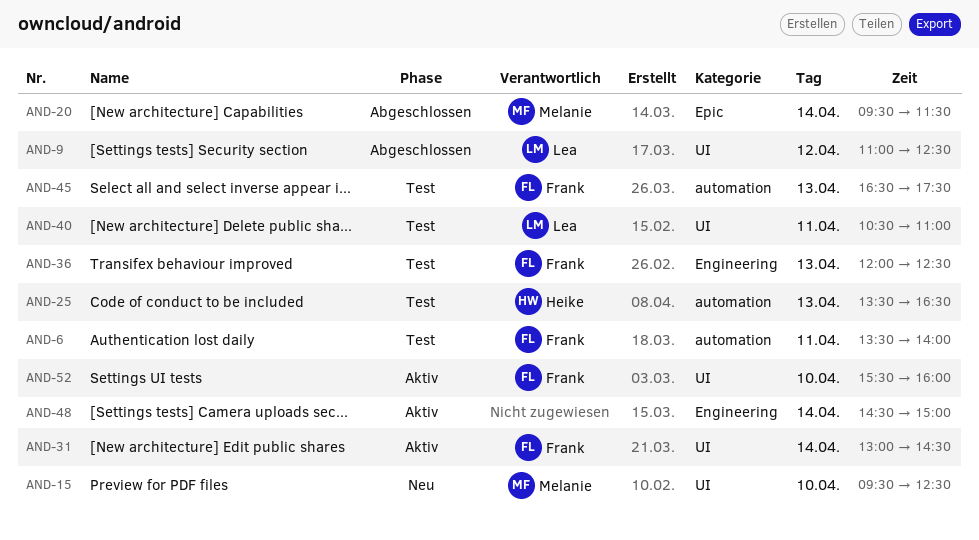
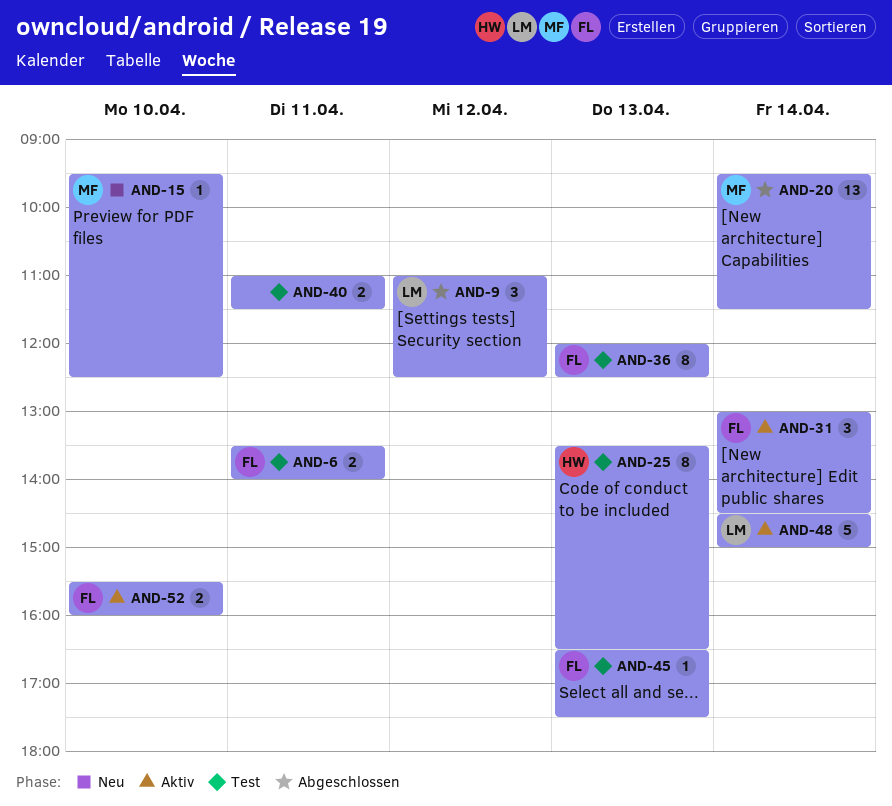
AND-40, owner: Lea -> none
AND-40, begins: 10:30 -> 11:00
AND-40, ends: 11:00 -> 11:30
AND-48, owner: none -> Lea

